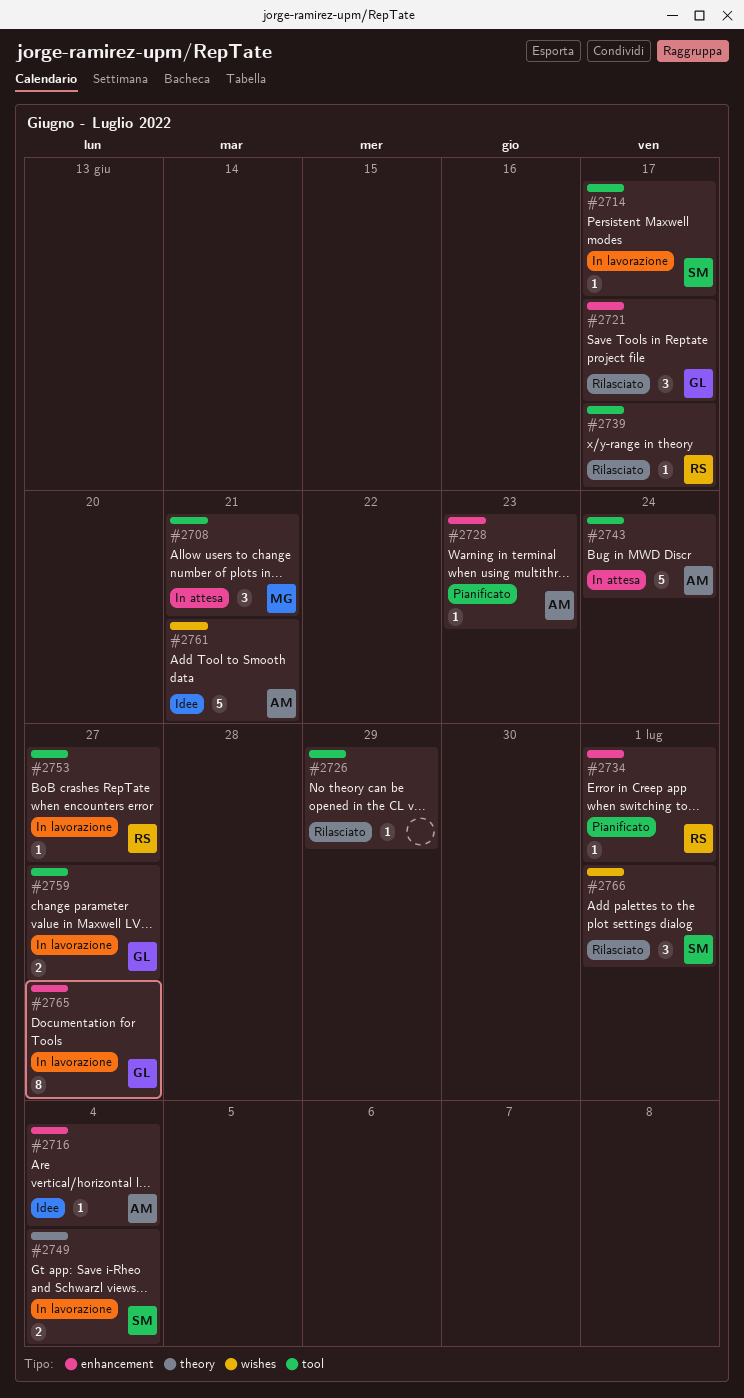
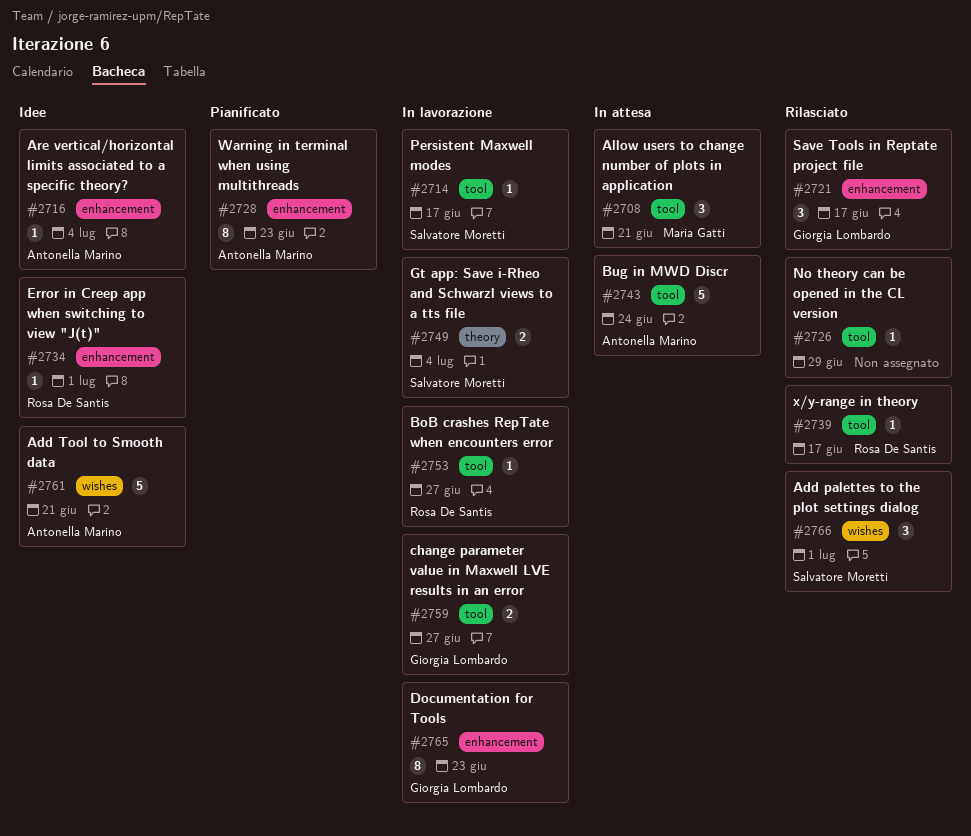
#2728, estimate: 1 -> 8
#2734, status: Pianificato -> Idee
#2765, due: Jun 27 -> Jun 23

